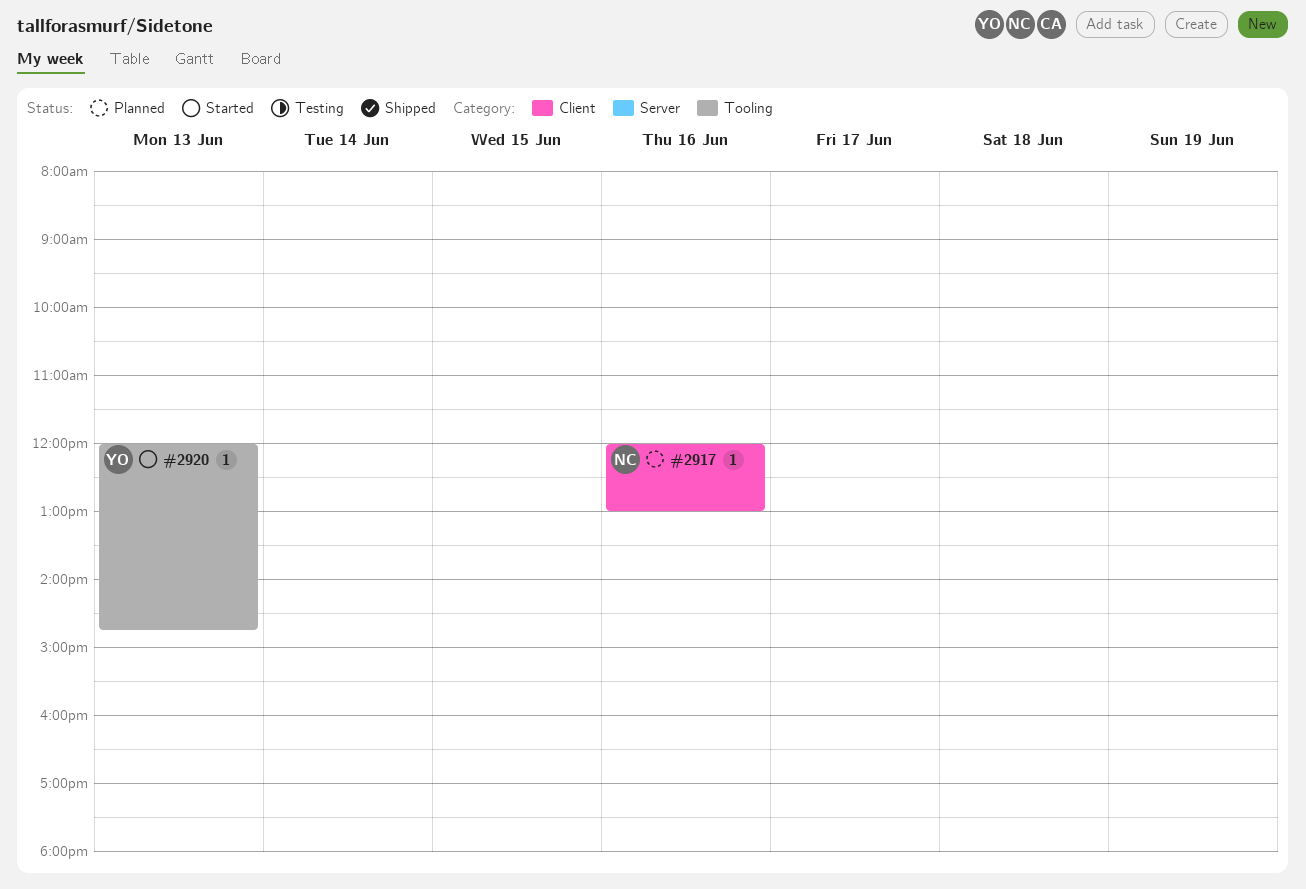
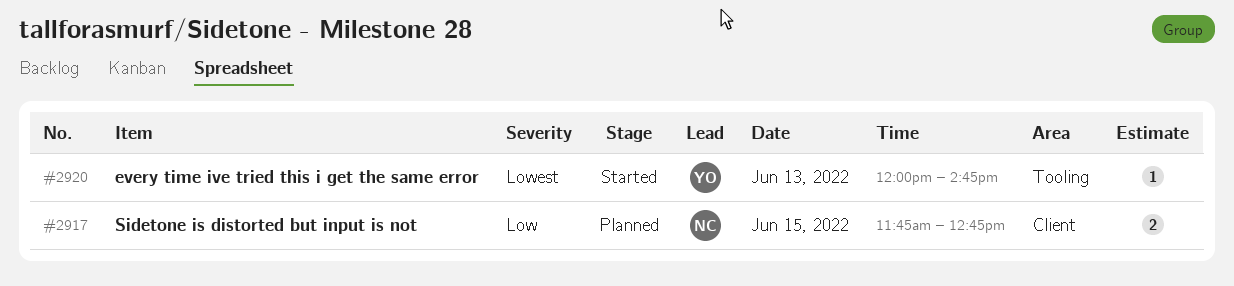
#2917, estimate: 1 -> 2
#2917, day: Jun 16 -> Jun 15
#2917, begins: 12:00 -> 11:45
#2917, ends: 13:00 -> 12:45

